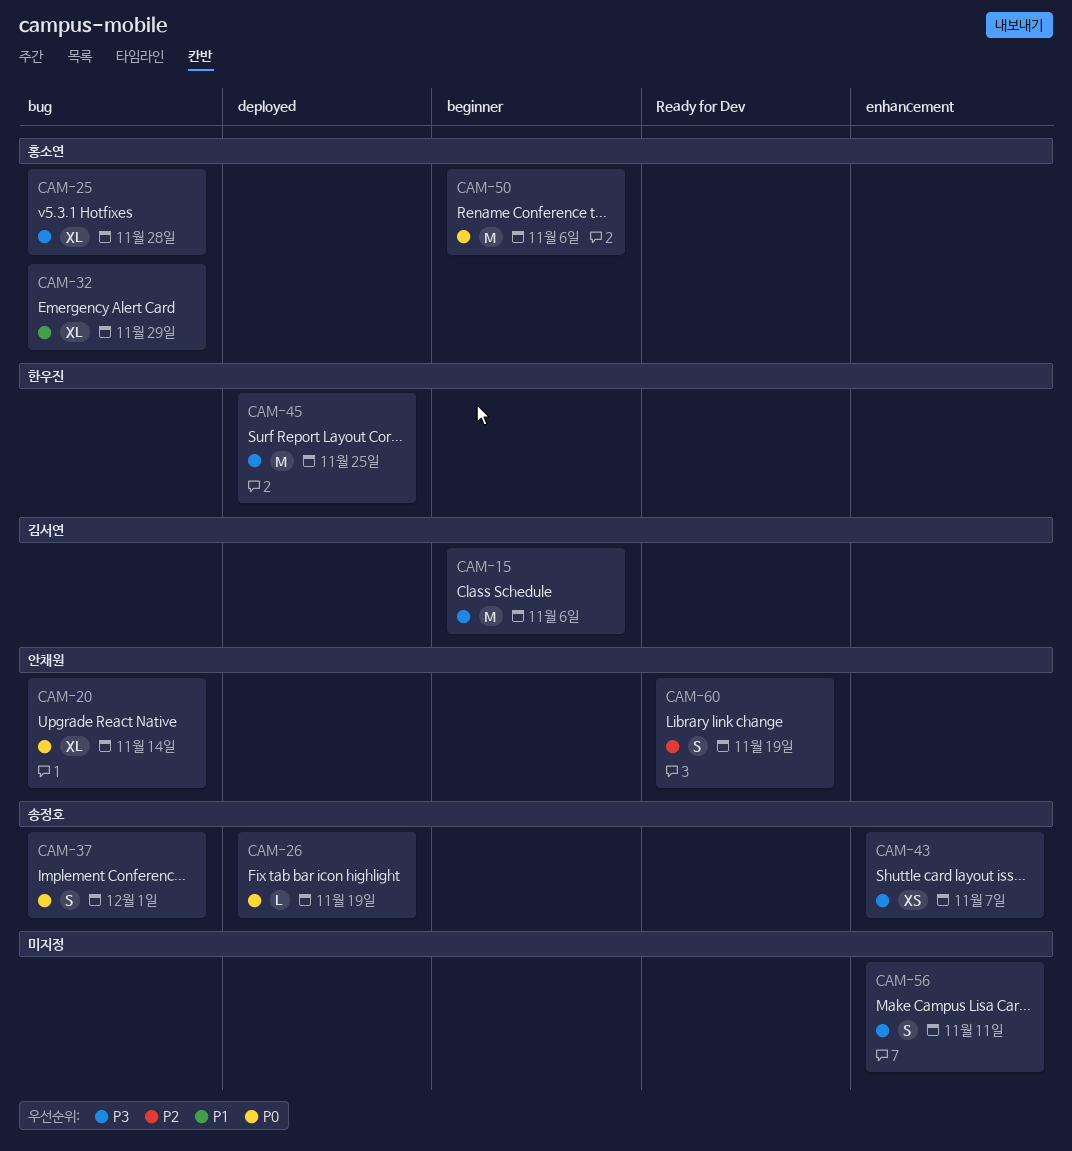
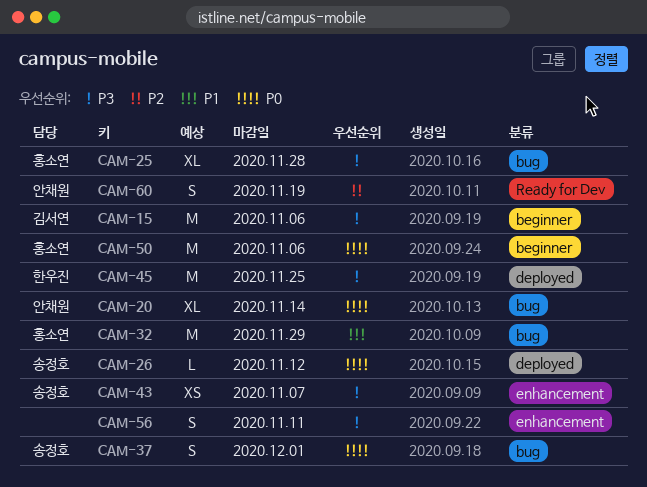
CAM-26, due: Nov 19 -> Nov 12
CAM-32, estimate: XL -> M

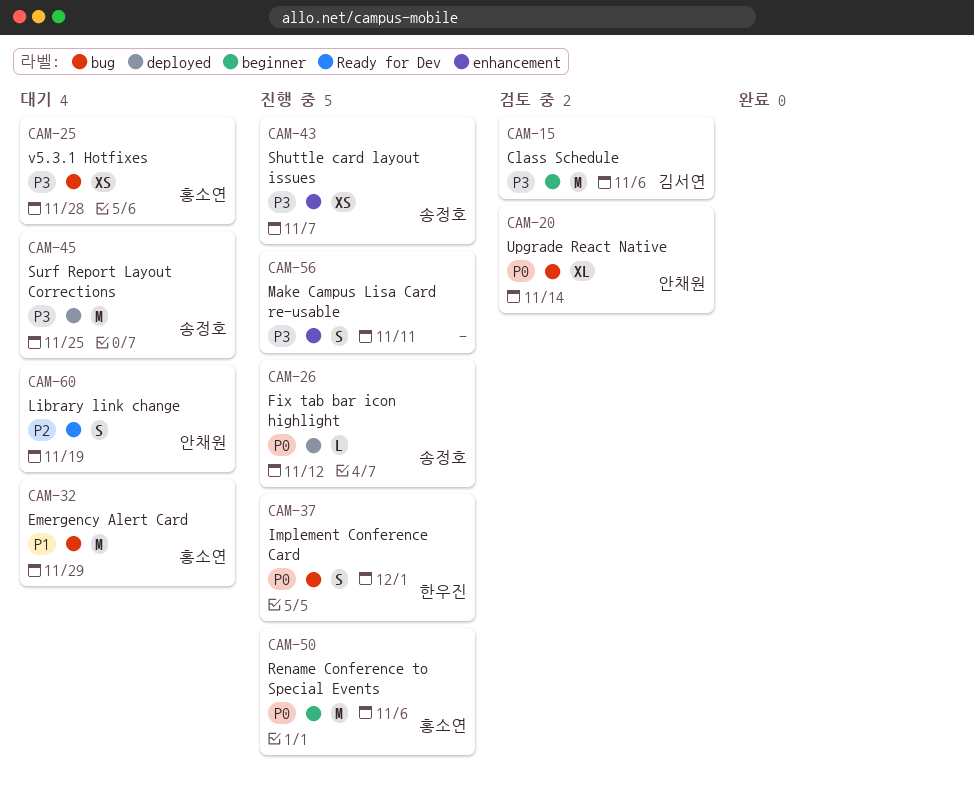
CAM-25, estimate: XL -> XS
CAM-37, owner: 송정호 -> 한우진
CAM-45, owner: 한우진 -> 송정호

